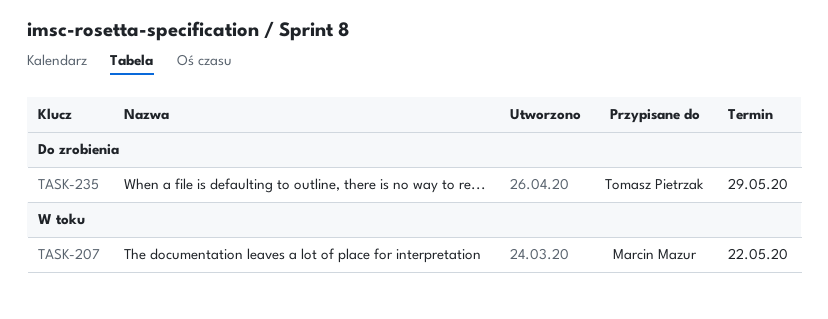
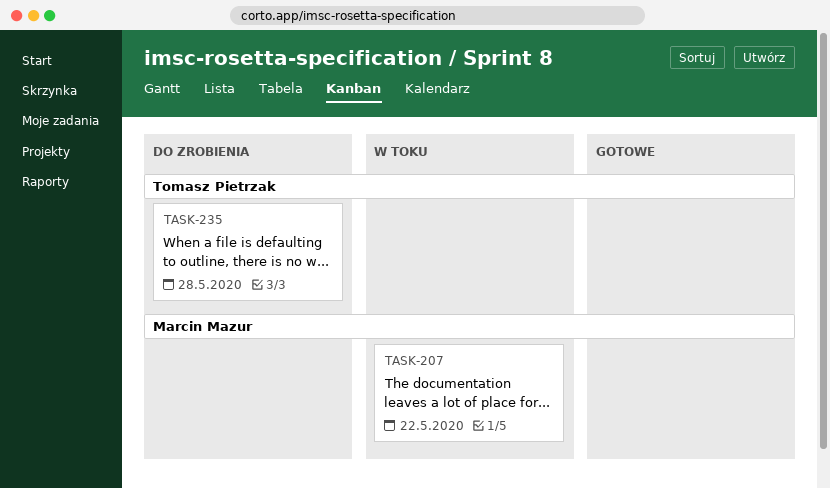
TASK-235, due: May 29 -> May 28

